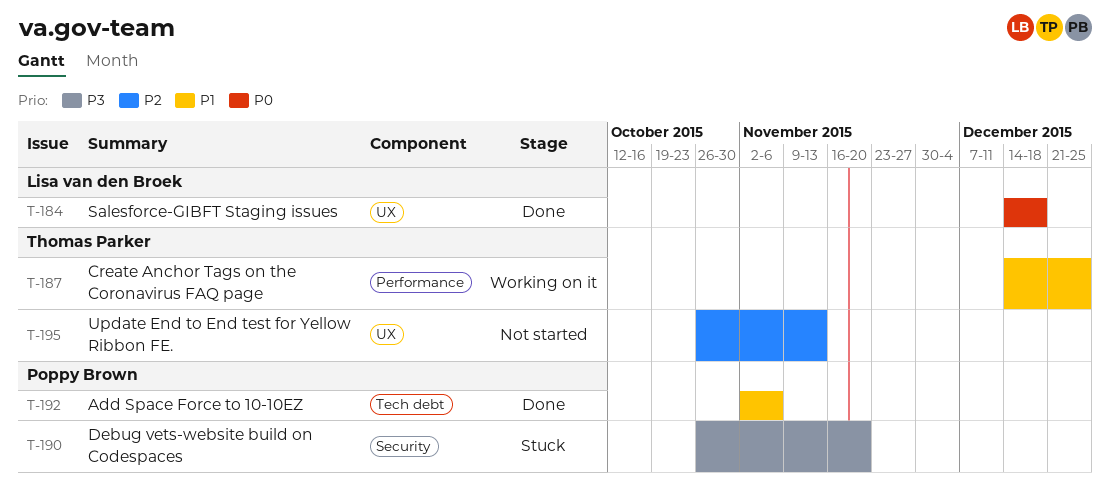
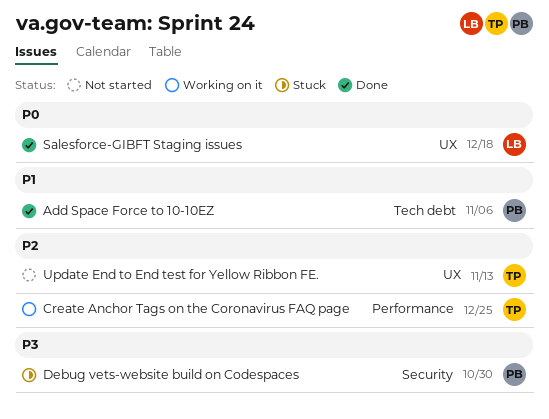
Create Anchor Tags on the Coronavirus FAQ page, priority: P1 -> P2
Debug vets-website build on Codespaces, due: Nov 20 -> Oct 30

